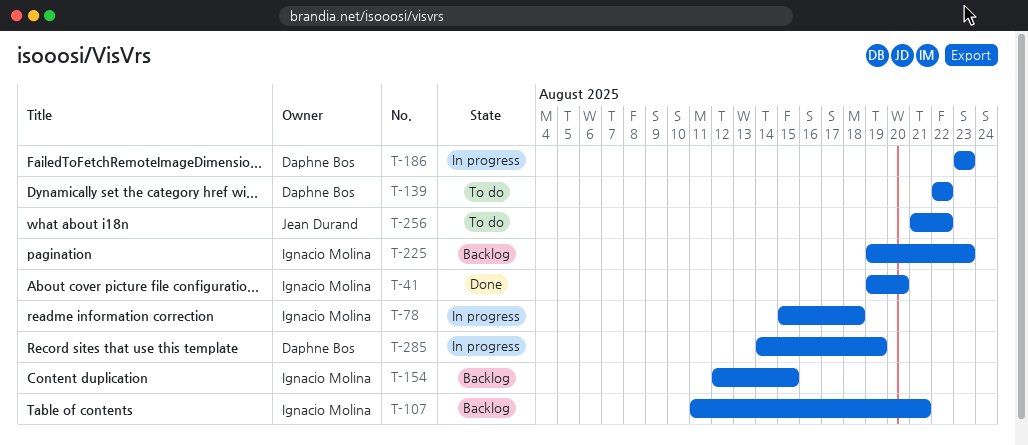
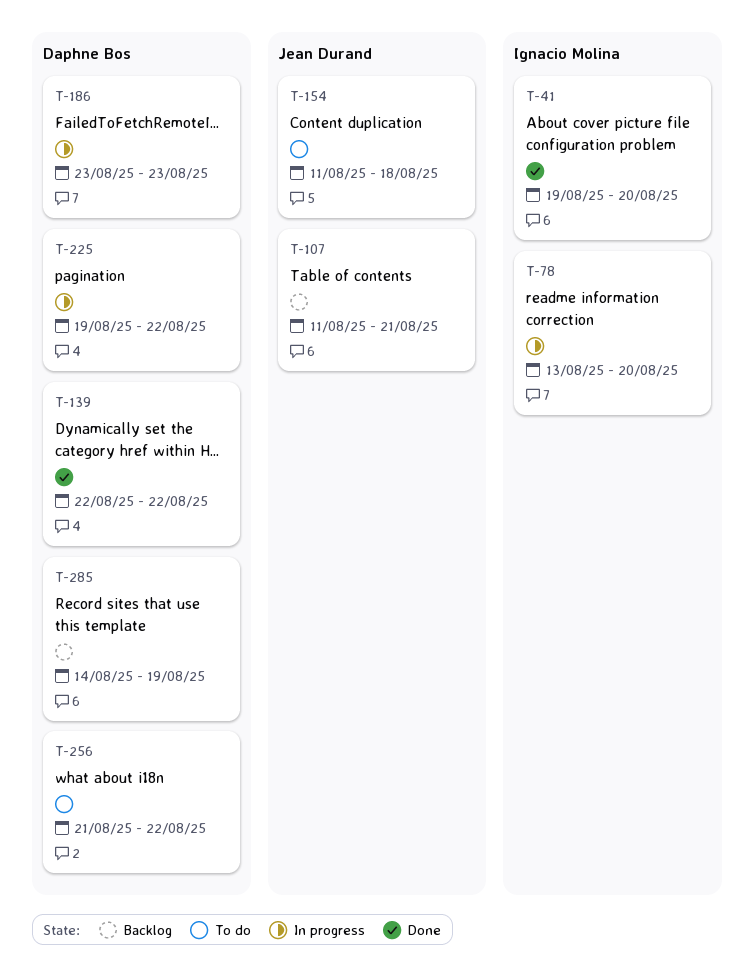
T-78, start: Aug 15 -> Aug 13
T-78, due: Aug 18 -> Aug 20
T-107, owner: Ignacio Molina -> Jean Durand
T-139, status: To do -> Done
T-154, status: Backlog -> To do
T-154, owner: Ignacio Molina -> Jean Durand
T-154, start: Aug 12 -> Aug 11
T-154, due: Aug 15 -> Aug 18
T-225, status: Backlog -> In progress
T-225, owner: Ignacio Molina -> Daphne Bos
T-225, due: Aug 23 -> Aug 22
T-256, owner: Jean Durand -> Daphne Bos
T-285, status: In progress -> Backlog

